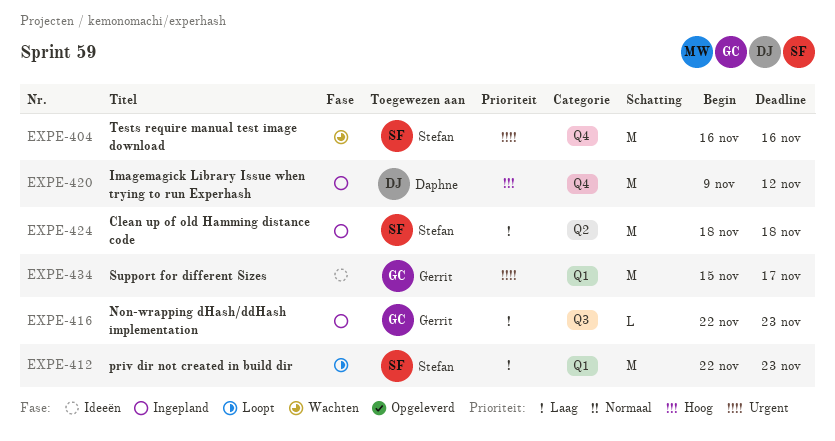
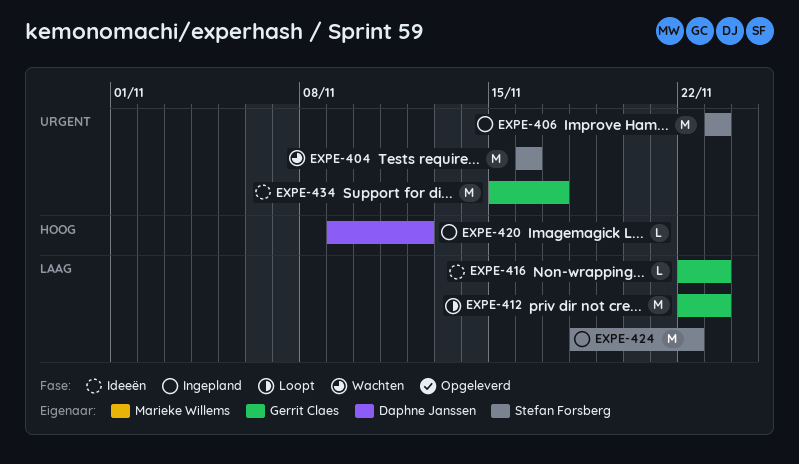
EXPE-406: none -> present
EXPE-412, owner: Stefan Forsberg -> Gerrit Claes
EXPE-416, status: Ingepland -> Ideeën
EXPE-420, estimate: M -> L
EXPE-424, due: Nov 18 -> Nov 22

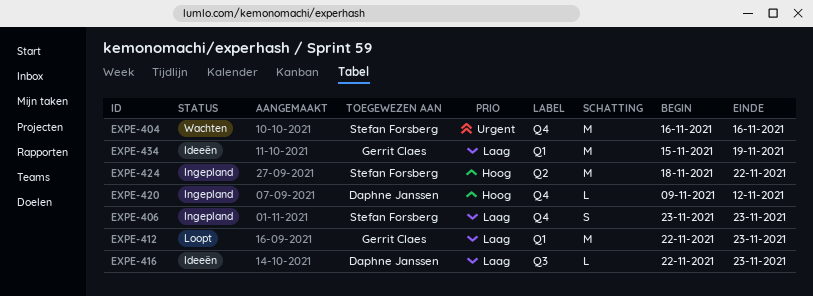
EXPE-406, priority: Urgent -> Laag
EXPE-406, estimate: M -> S
EXPE-416, owner: Gerrit Claes -> Daphne Janssen
EXPE-424, priority: Laag -> Hoog
EXPE-434, priority: Urgent -> Laag
EXPE-434, due: Nov 17 -> Nov 19

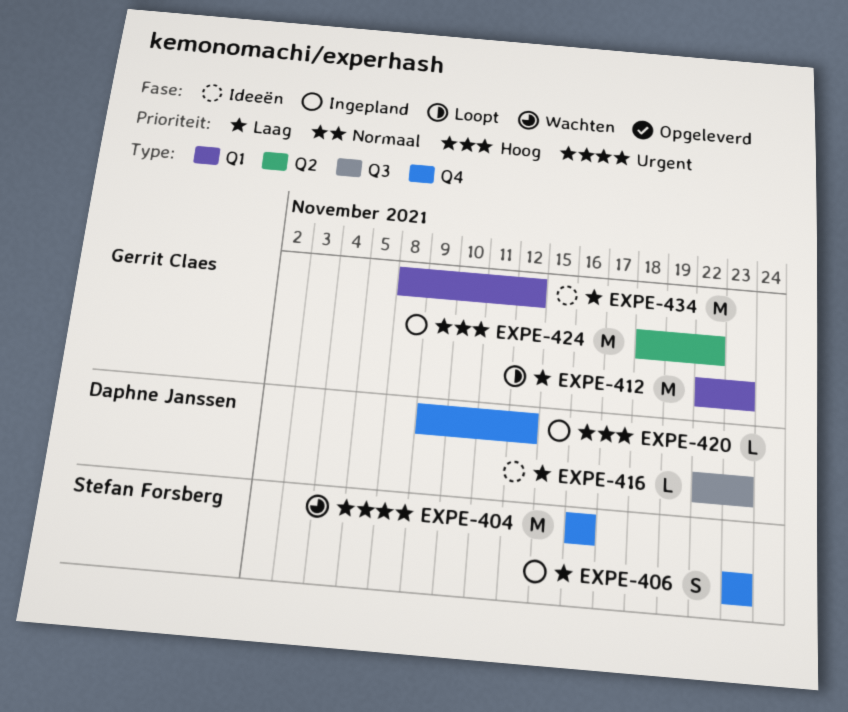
EXPE-424, owner: Stefan Forsberg -> Gerrit Claes
EXPE-434, start: Nov 15 -> Nov 8
EXPE-434, due: Nov 19 -> Nov 12

